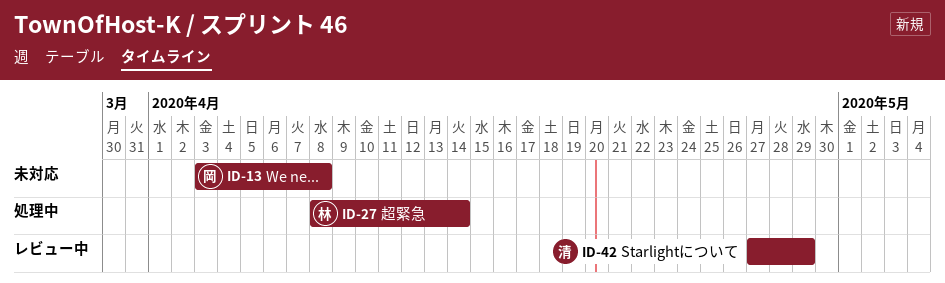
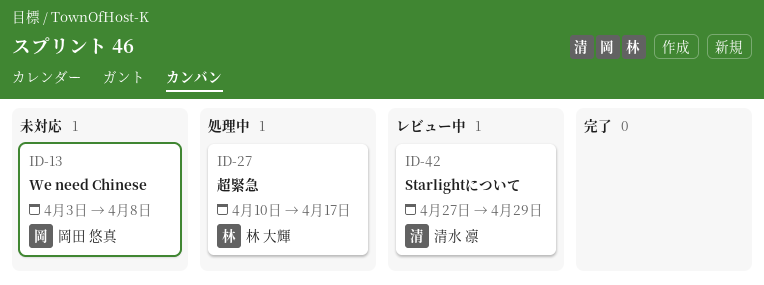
ID-27, start: Apr 8 -> Apr 10
ID-27, due: Apr 14 -> Apr 17

